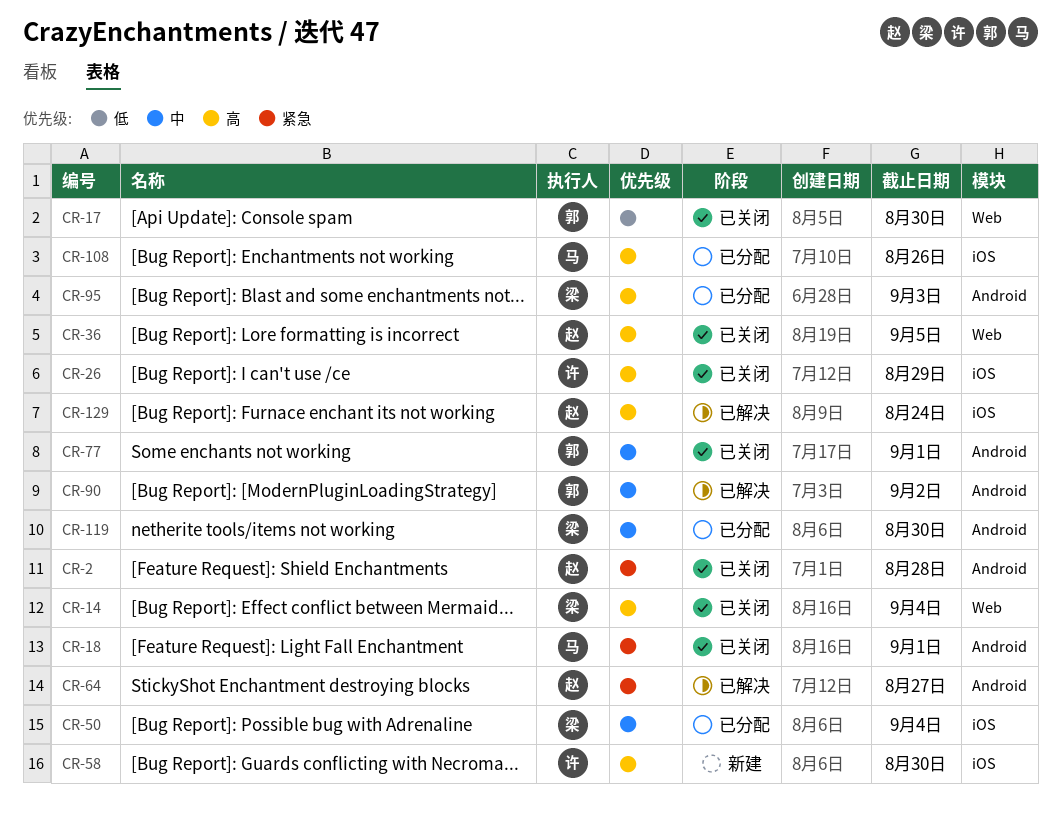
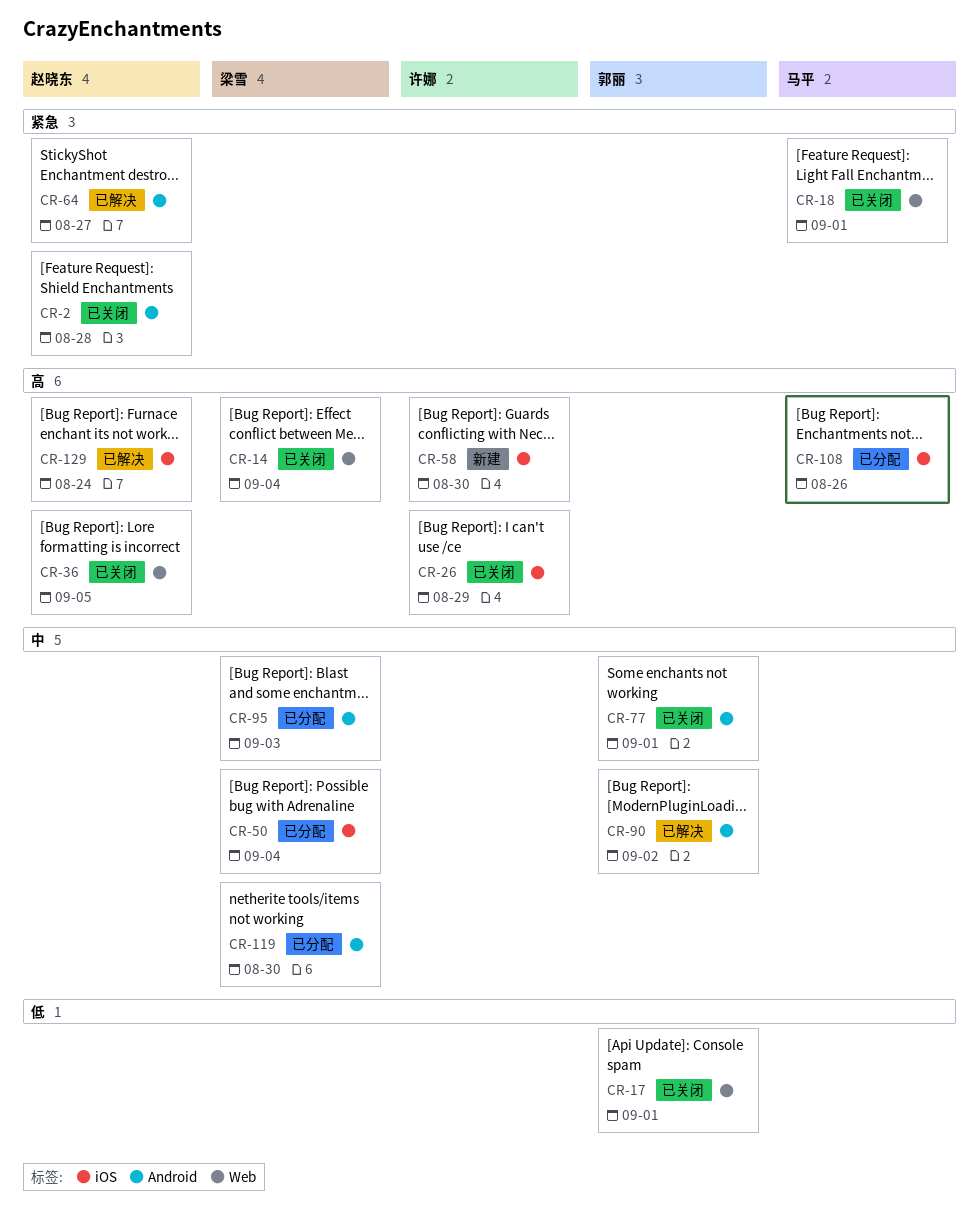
CR-17, due: Aug 30 -> Sep 1
CR-18, label: Android -> Web
CR-95, priority: 高 -> 中

